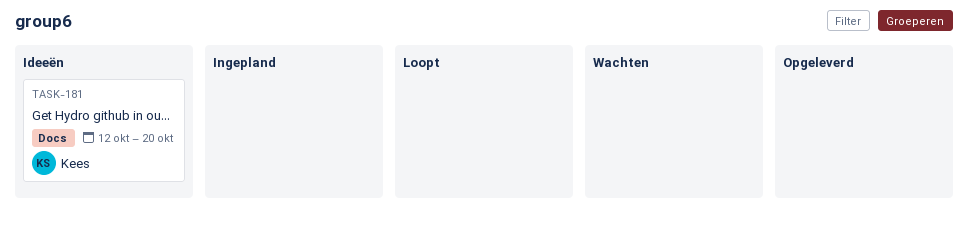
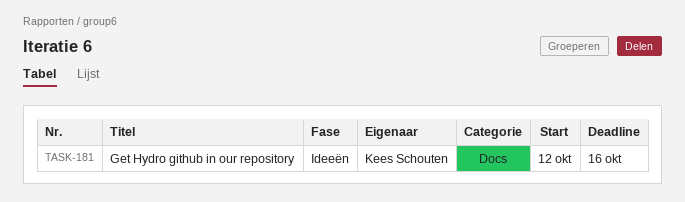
TASK-181, due: Oct 20 -> Oct 16

